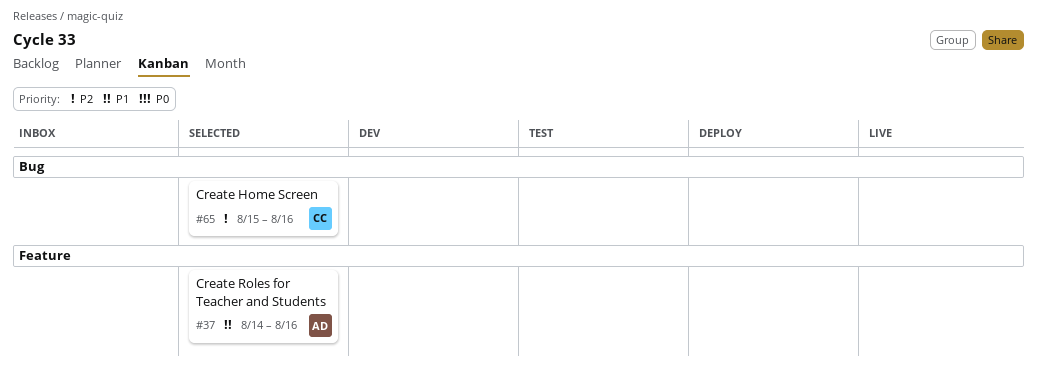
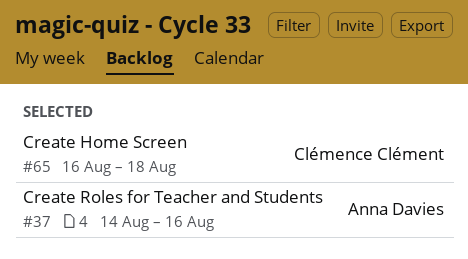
#65, start: Aug 15 -> Aug 16
#65, due: Aug 16 -> Aug 18

